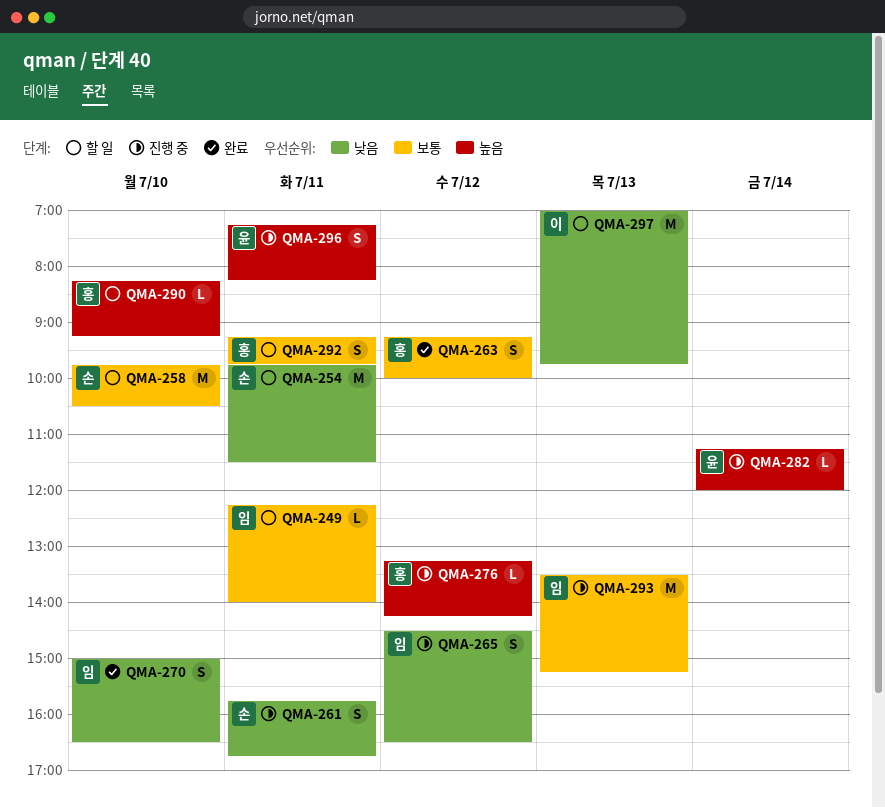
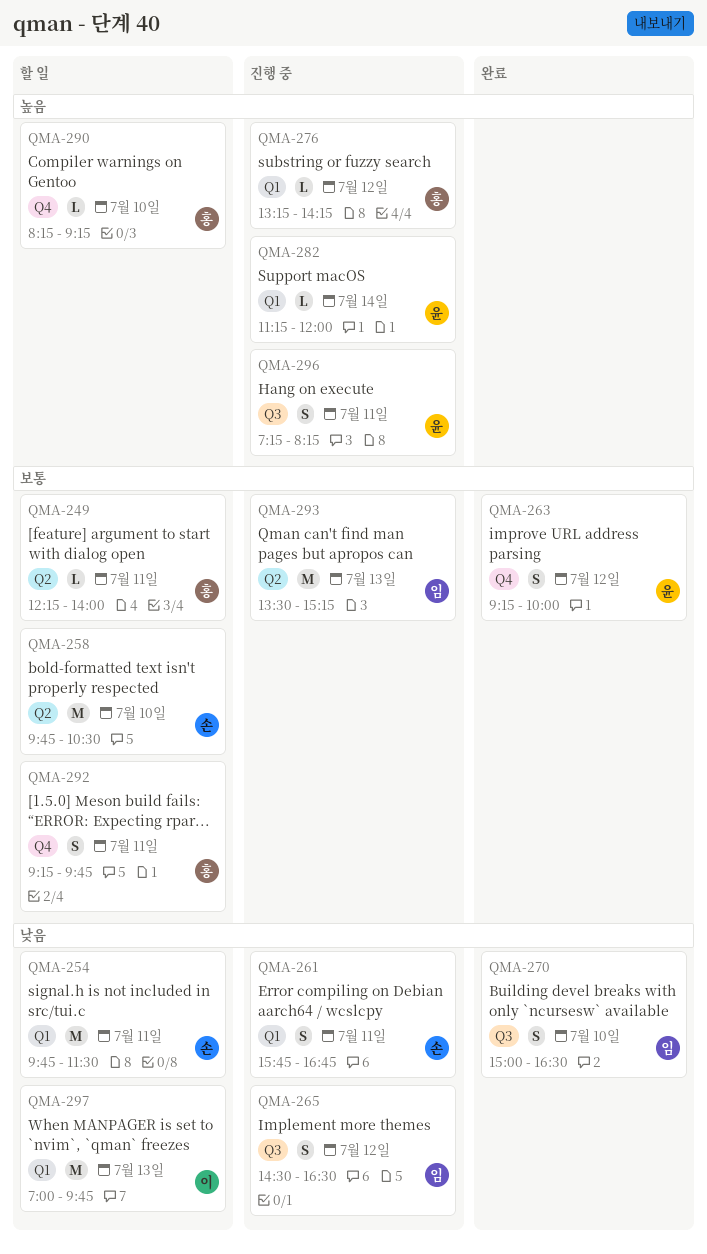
QMA-249, owner: 임 -> 홍
QMA-263, owner: 홍 -> 윤

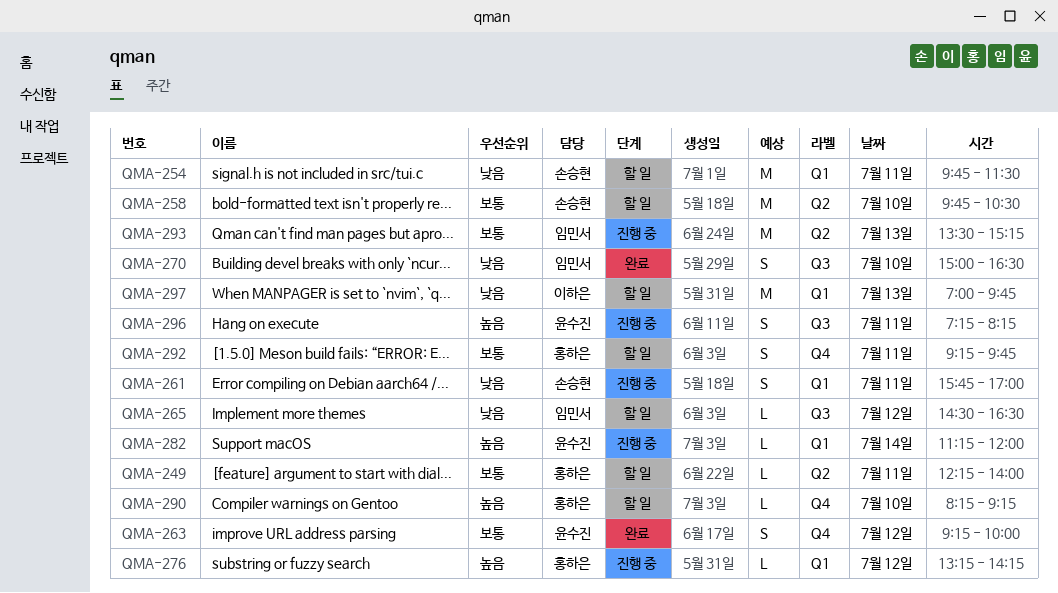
QMA-261, ends: 16:45 -> 17:00
QMA-265, status: 진행 중 -> 할 일
QMA-265, estimate: S -> L

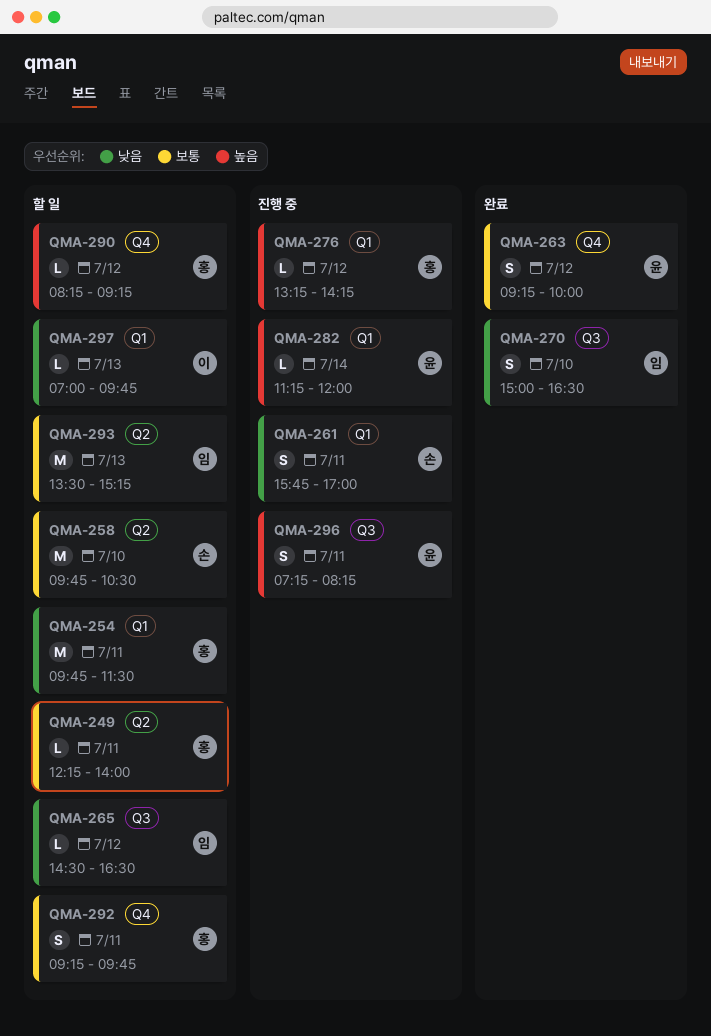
QMA-254, owner: 손승현 -> 홍하은
QMA-290, day: Jul 10 -> Jul 12
QMA-293, status: 진행 중 -> 할 일
QMA-297, estimate: M -> L

